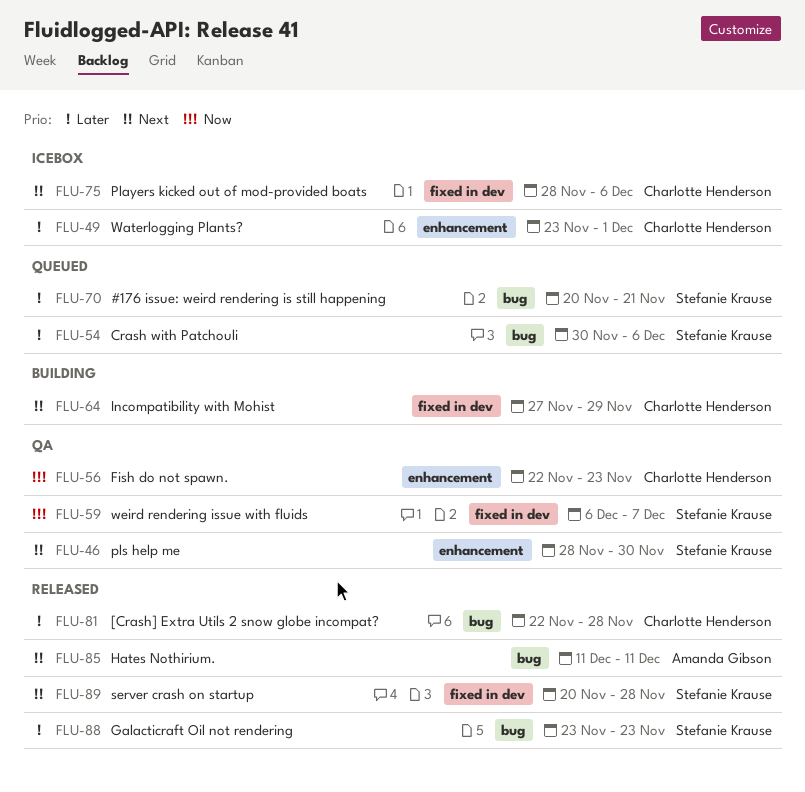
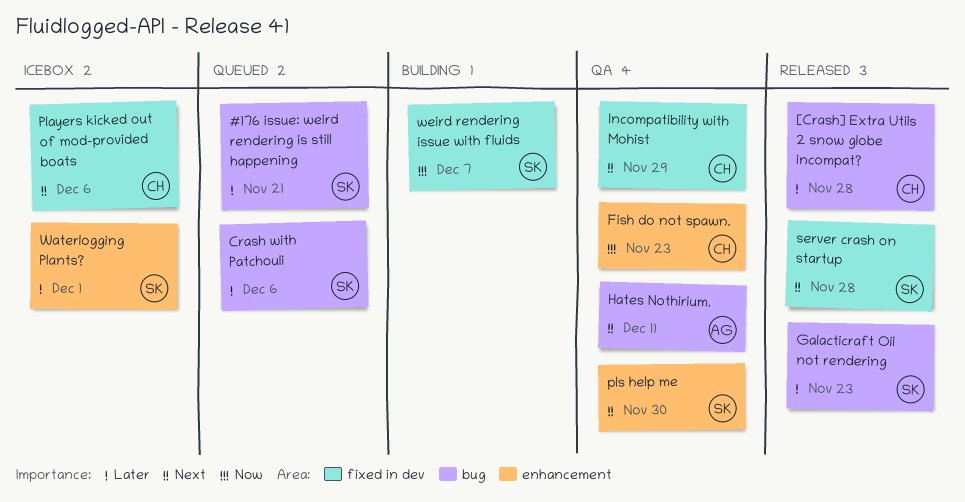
Hates Nothirium., status: Released -> QA
Incompatibility with Mohist, status: Building -> QA
Waterlogging Plants?, owner: Charlotte Henderson -> Stefanie Krause
weird rendering issue with fluids, status: QA -> Building

